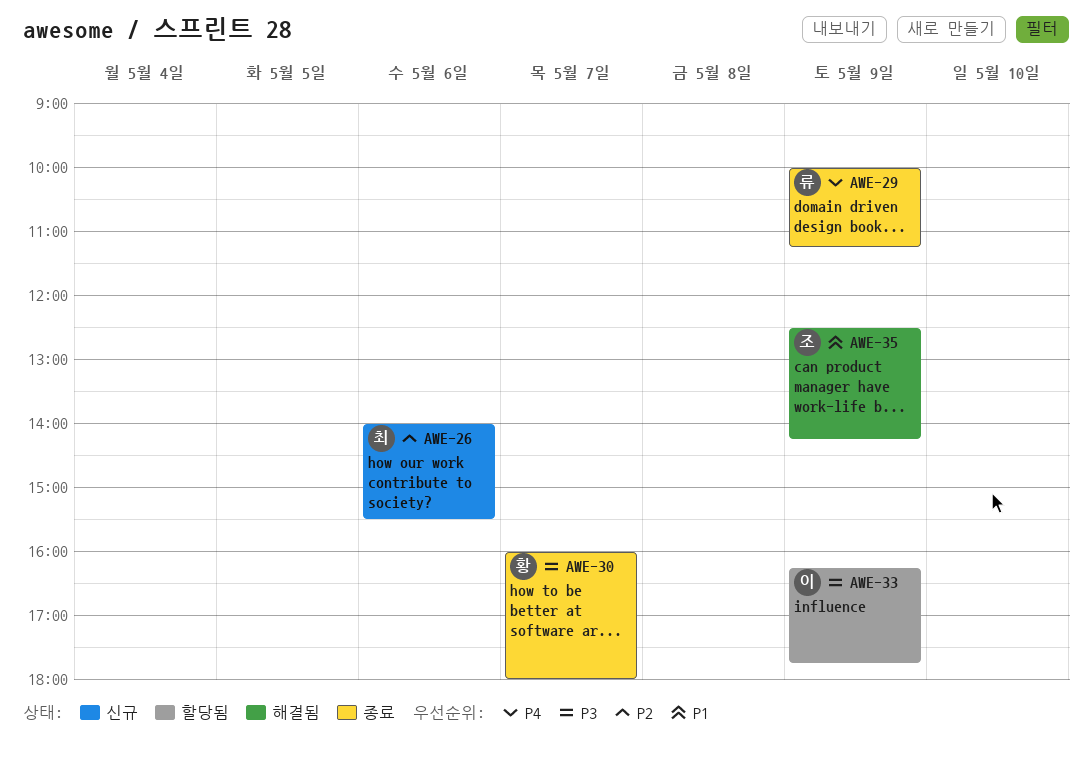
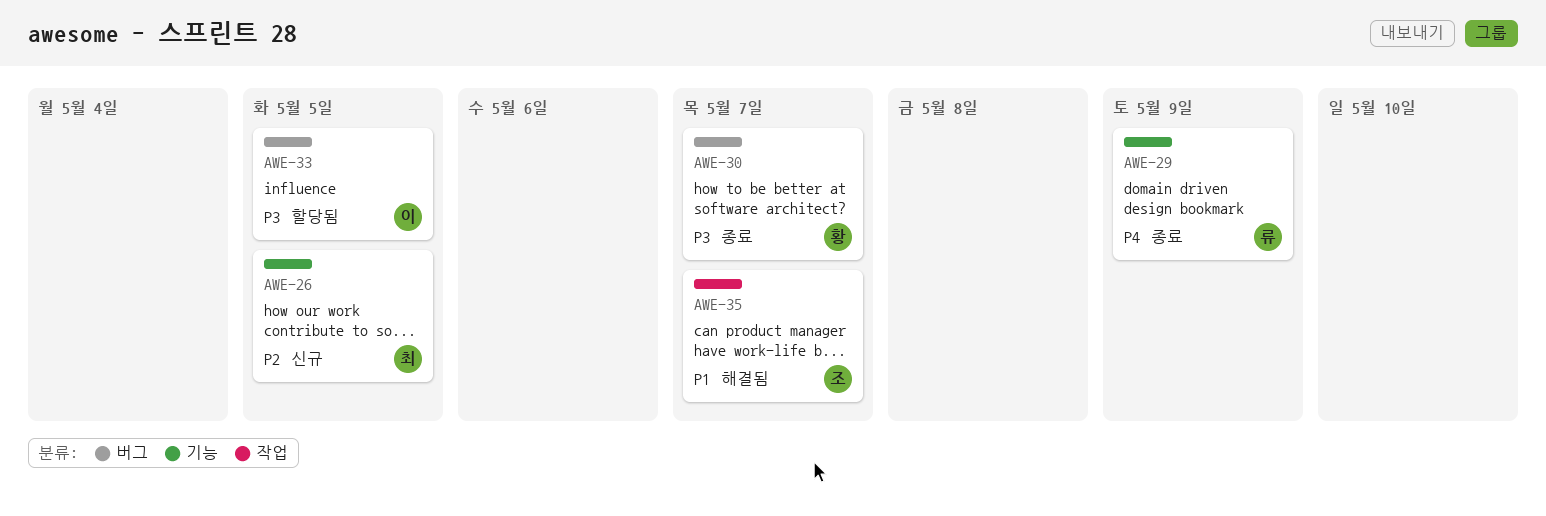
AWE-26, day: May 6 -> May 5
AWE-33, day: May 9 -> May 5
AWE-35, day: May 9 -> May 7

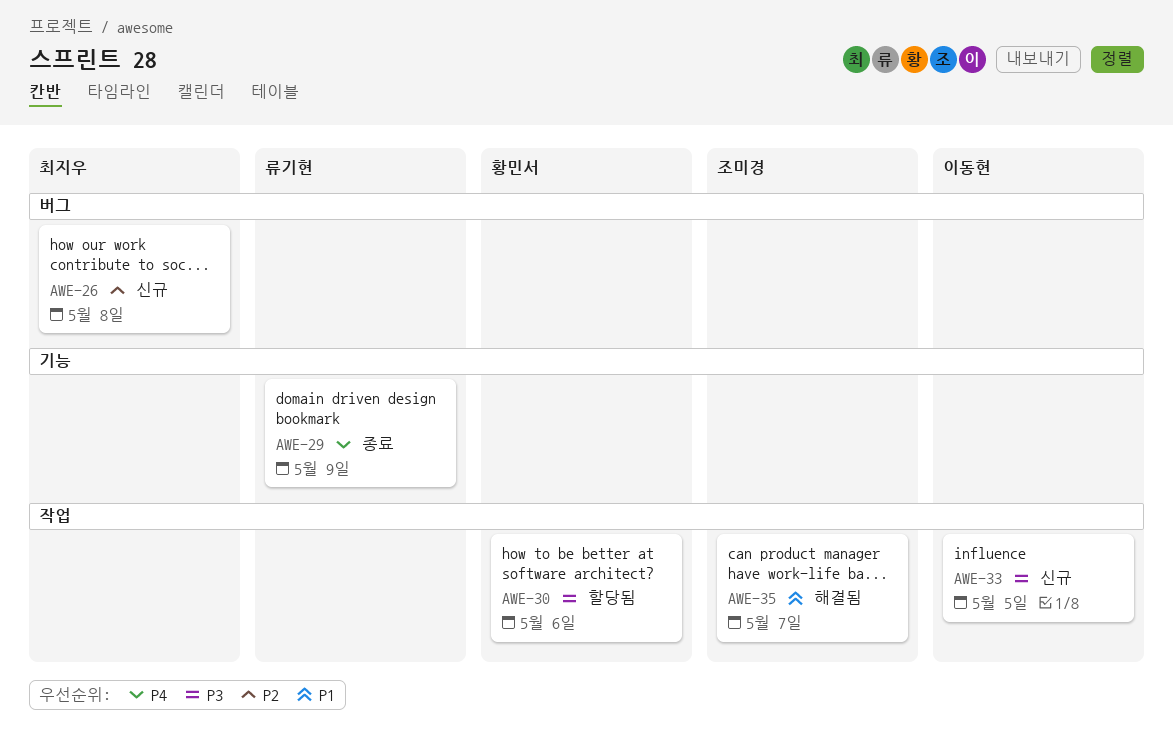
AWE-26, label: 기능 -> 버그
AWE-26, day: May 5 -> May 8
AWE-30, status: 종료 -> 할당됨
AWE-30, label: 버그 -> 작업
AWE-30, day: May 7 -> May 6
AWE-33, status: 할당됨 -> 신규
AWE-33, label: 버그 -> 작업

